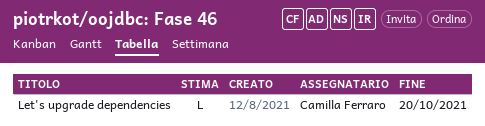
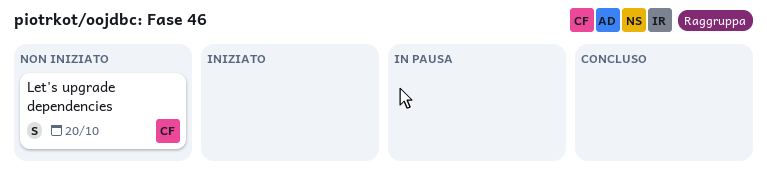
Let's upgrade dependencies, estimate: L -> S

